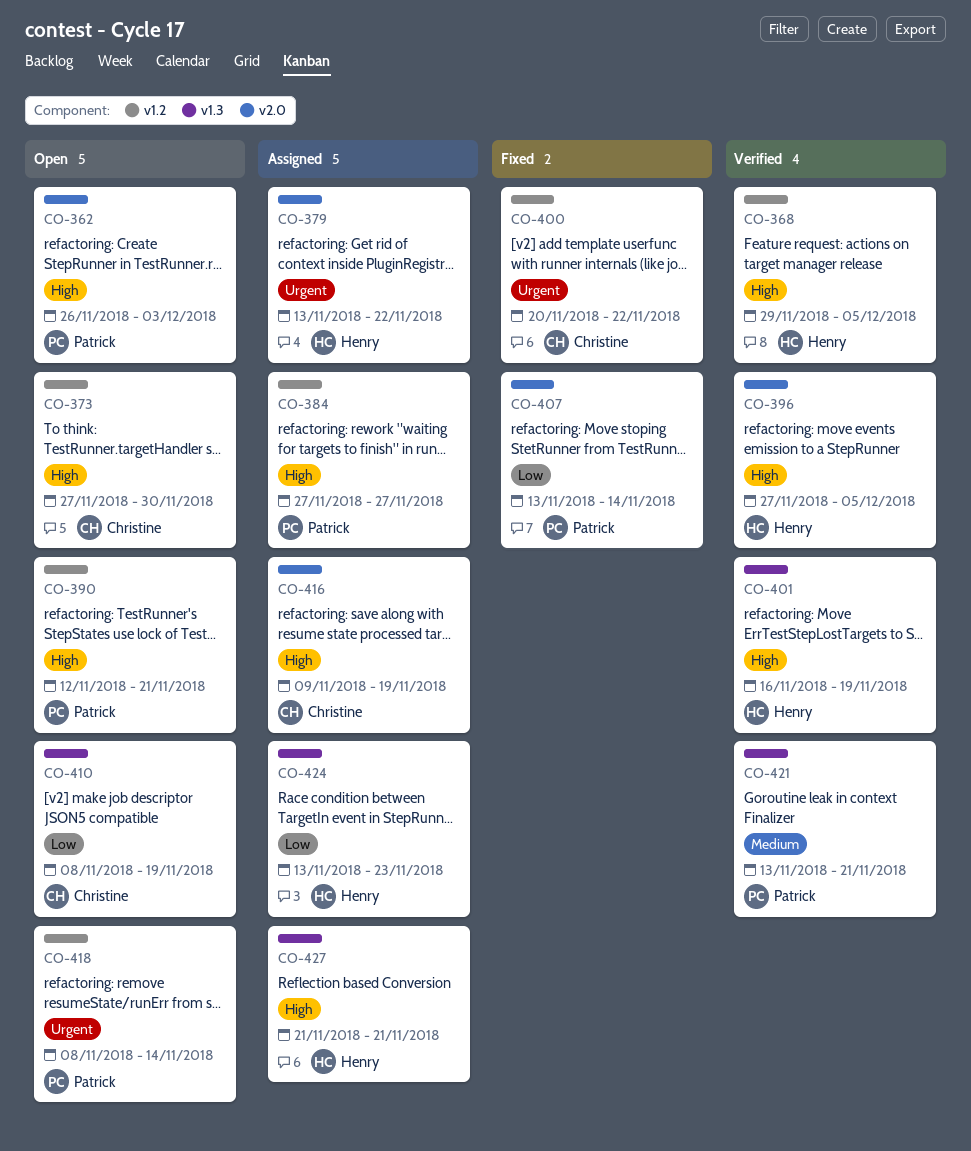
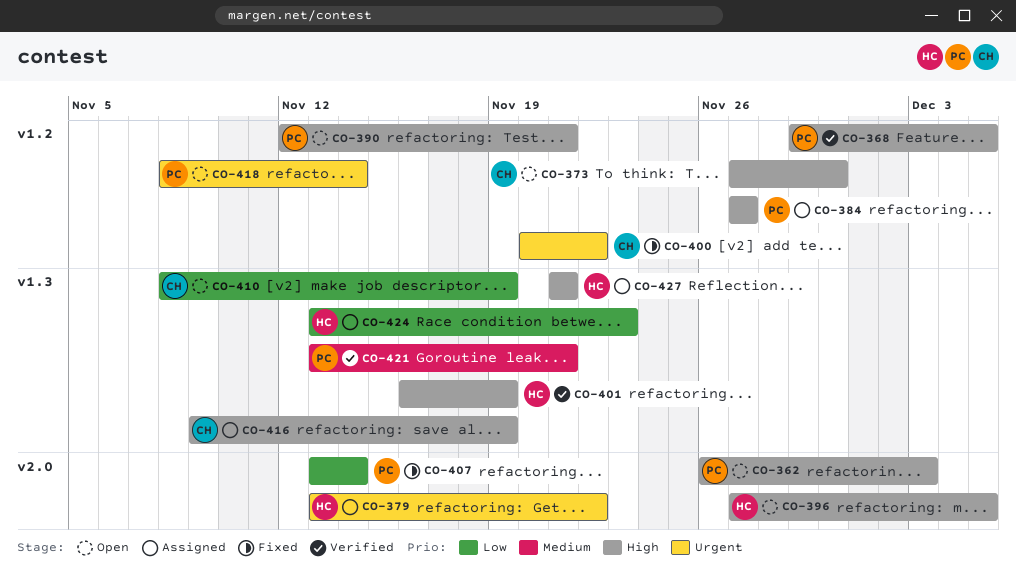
CO-368, owner: Henry -> Patrick
CO-396, status: Verified -> Open
CO-416, label: v2.0 -> v1.3

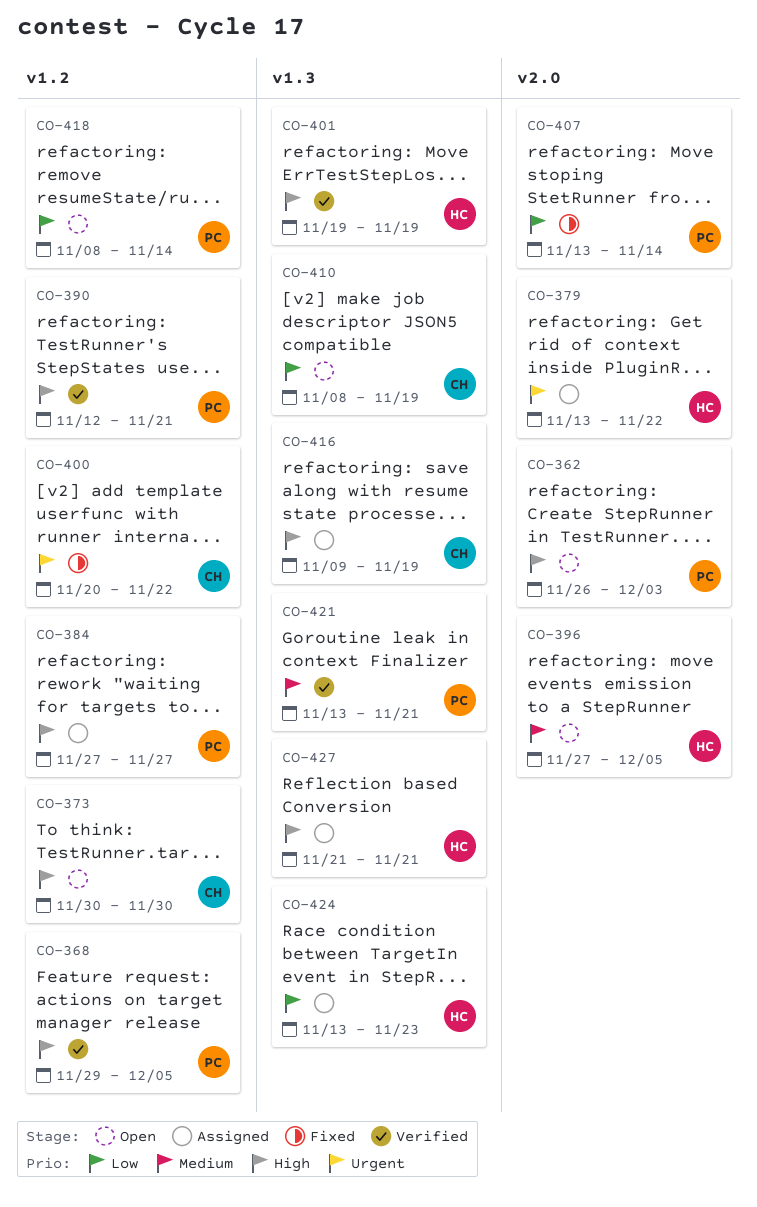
CO-373, start: Nov 27 -> Nov 30
CO-390, status: Open -> Verified
CO-396, priority: High -> Medium
CO-401, start: Nov 16 -> Nov 19
CO-418, priority: Urgent -> Low

